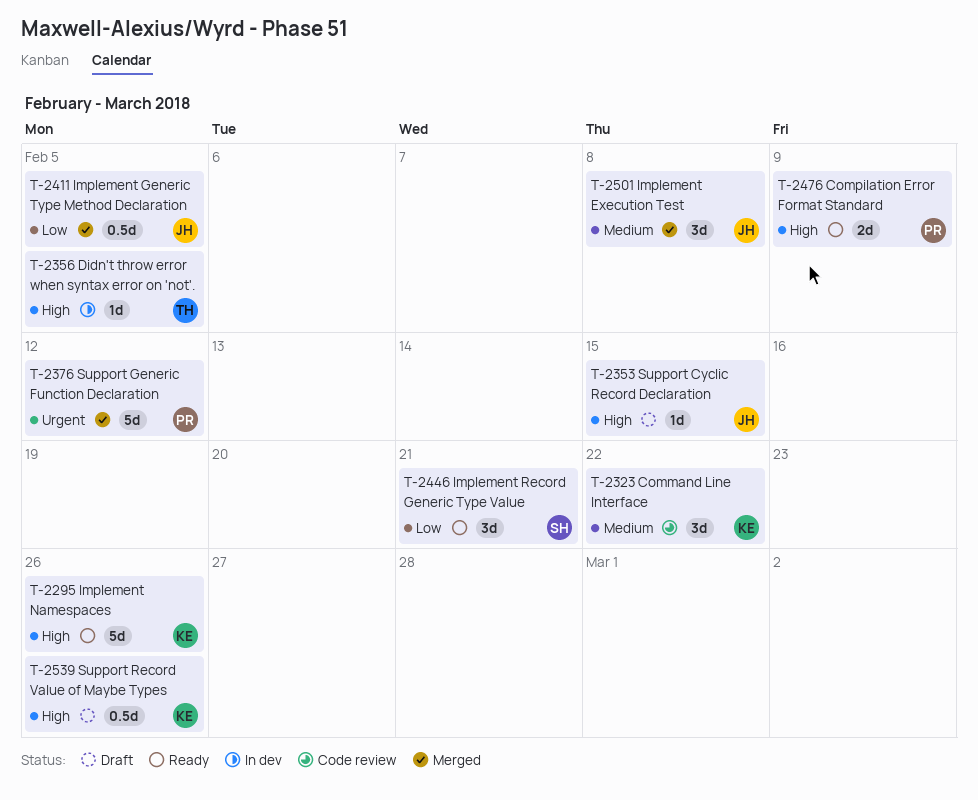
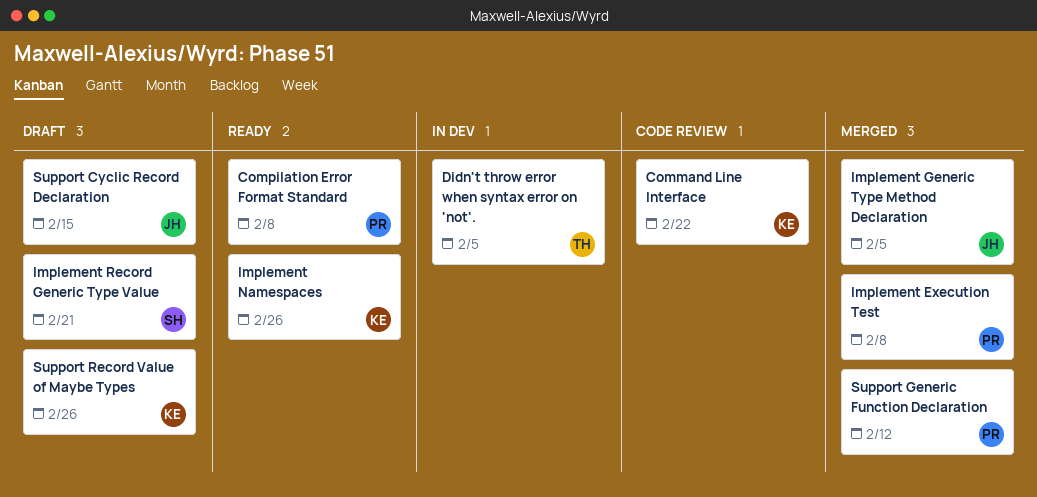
Compilation Error Format Standard, due: Feb 9 -> Feb 8
Implement Execution Test, owner: JH -> PR
Implement Record Generic Type Value, status: Ready -> Draft

